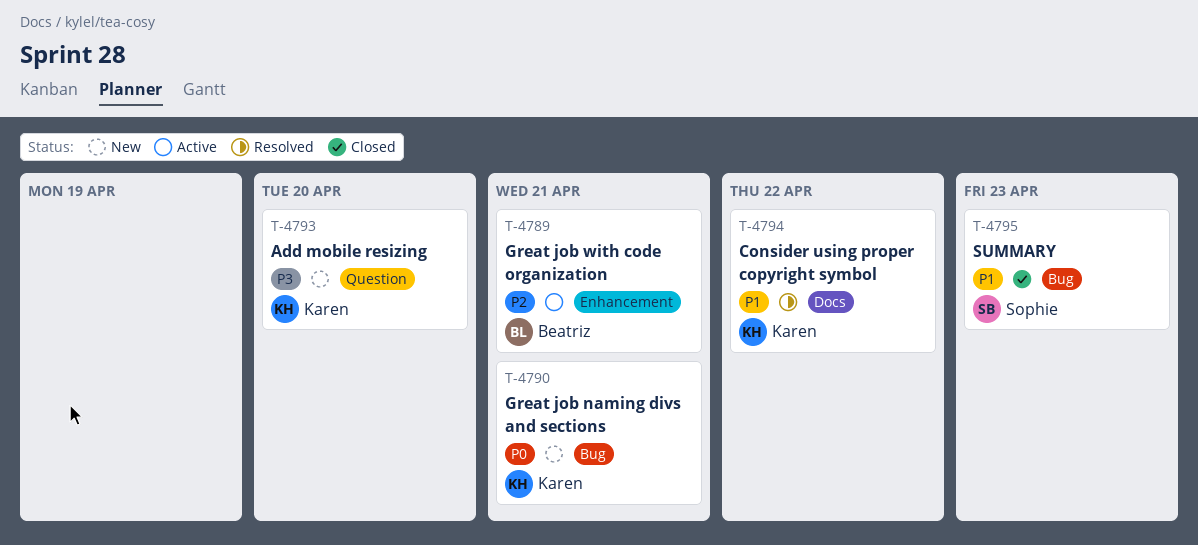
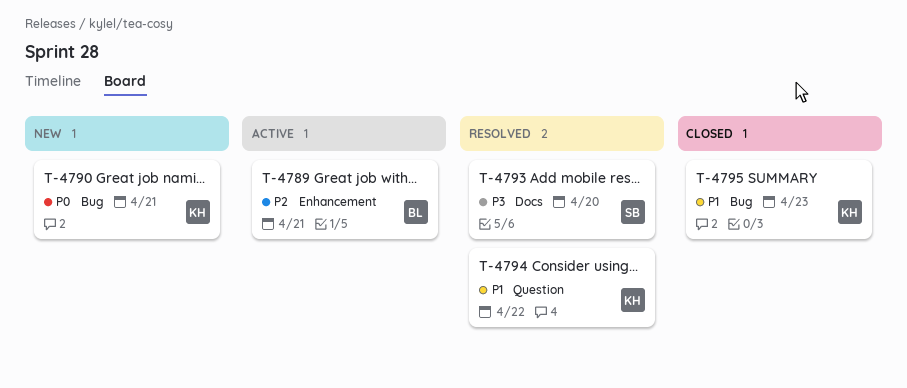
T-4793, status: New -> Resolved
T-4793, owner: Karen -> Sophie
T-4793, label: Question -> Docs
T-4794, label: Docs -> Question
T-4795, owner: Sophie -> Karen

